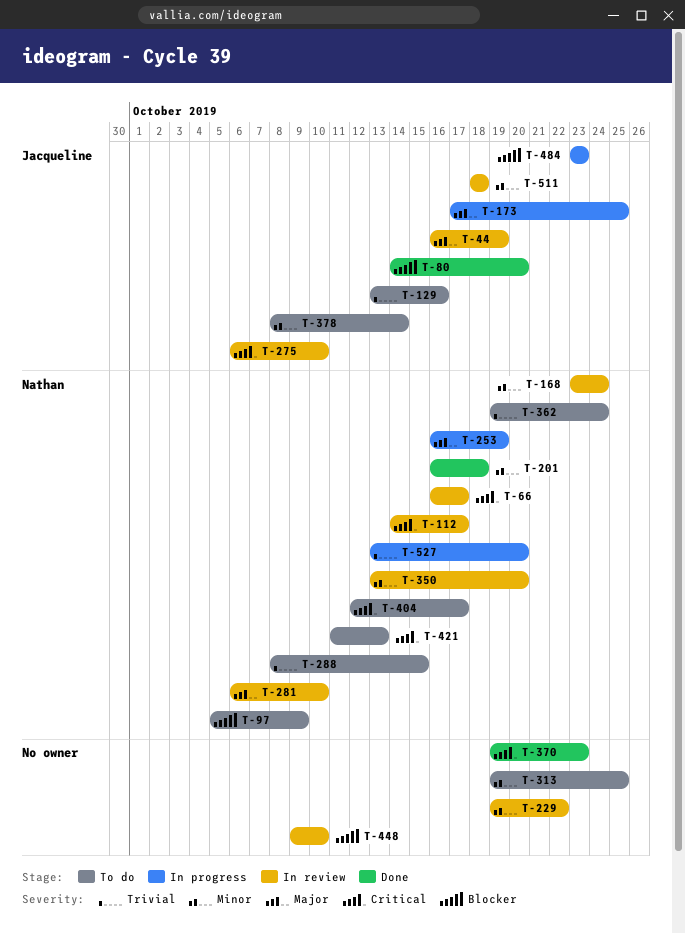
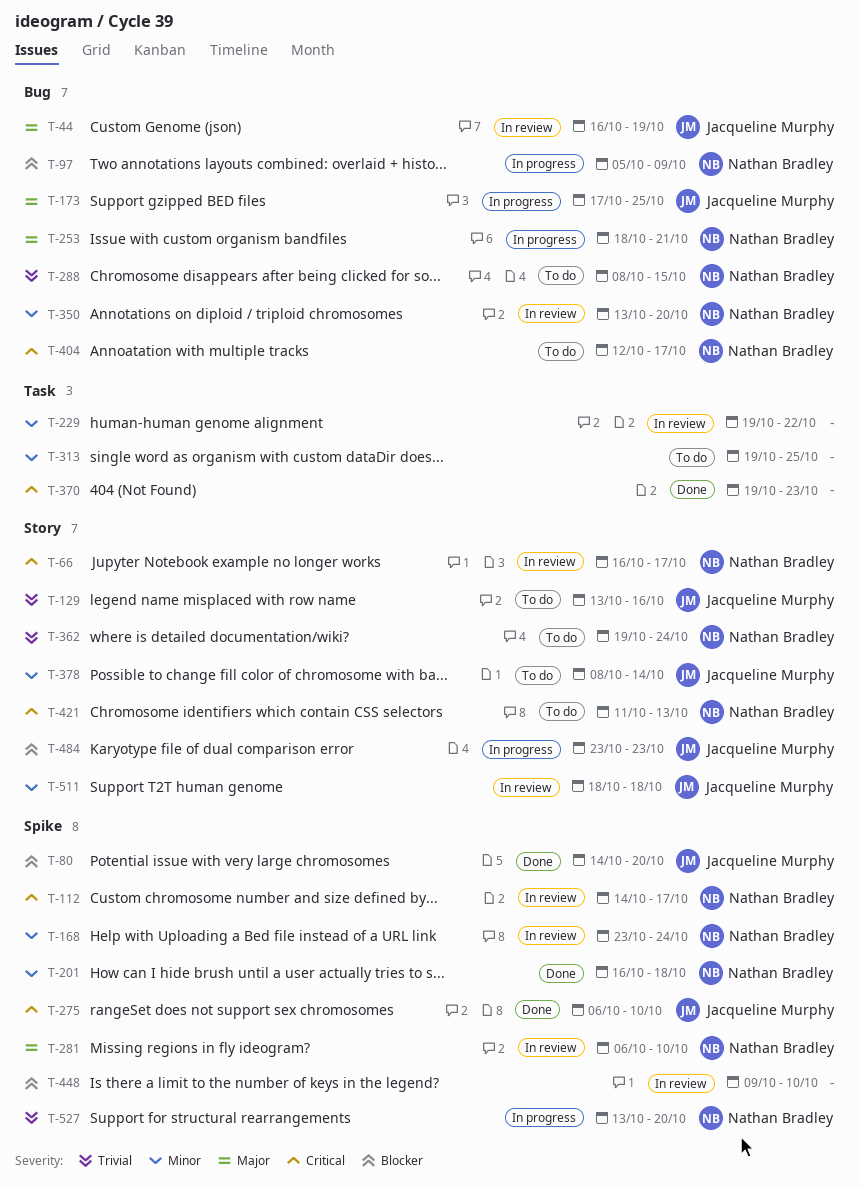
T-97, status: To do -> In progress
T-253, start: Oct 16 -> Oct 18
T-253, due: Oct 19 -> Oct 21
T-275, status: In review -> Done

